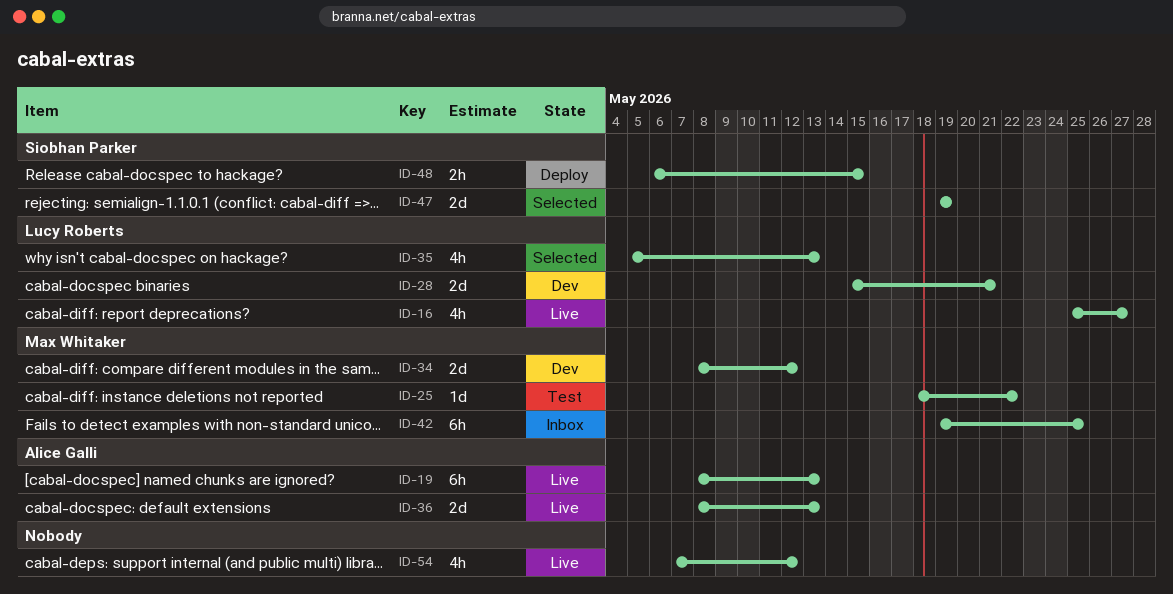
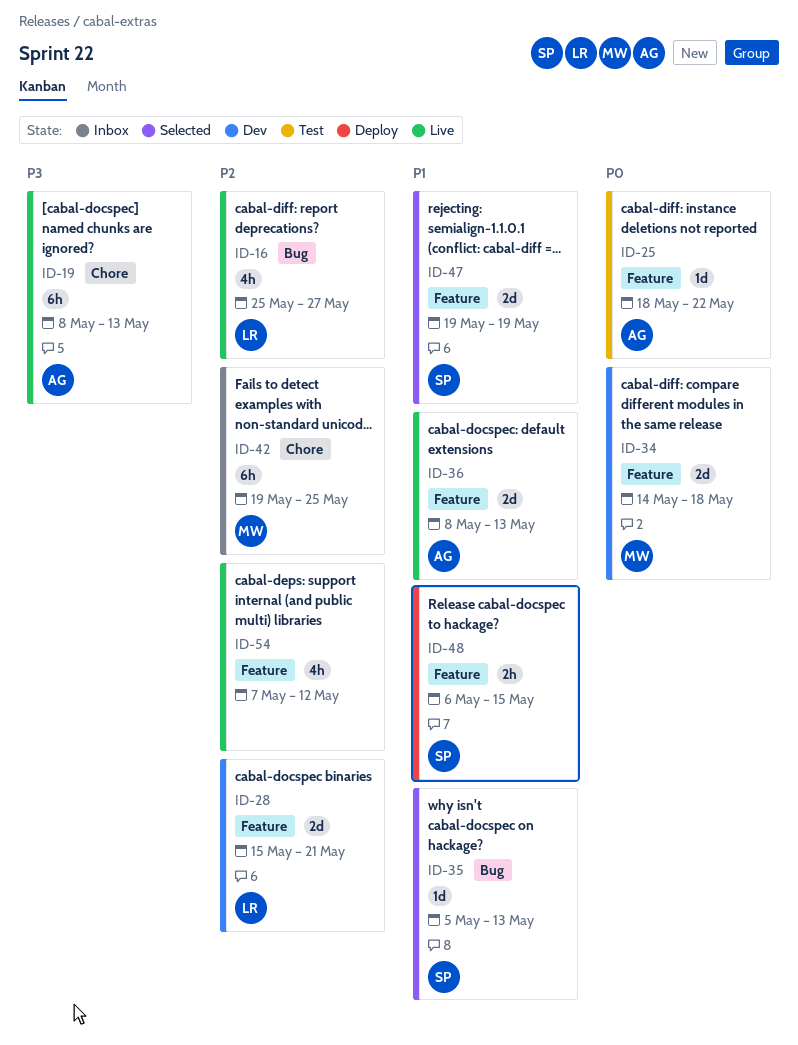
ID-25, owner: Max Whitaker -> Alice Galli
ID-34, start: May 8 -> May 14
ID-34, due: May 12 -> May 18
ID-35, owner: Lucy Roberts -> Siobhan Parker
ID-35, estimate: 4h -> 1d

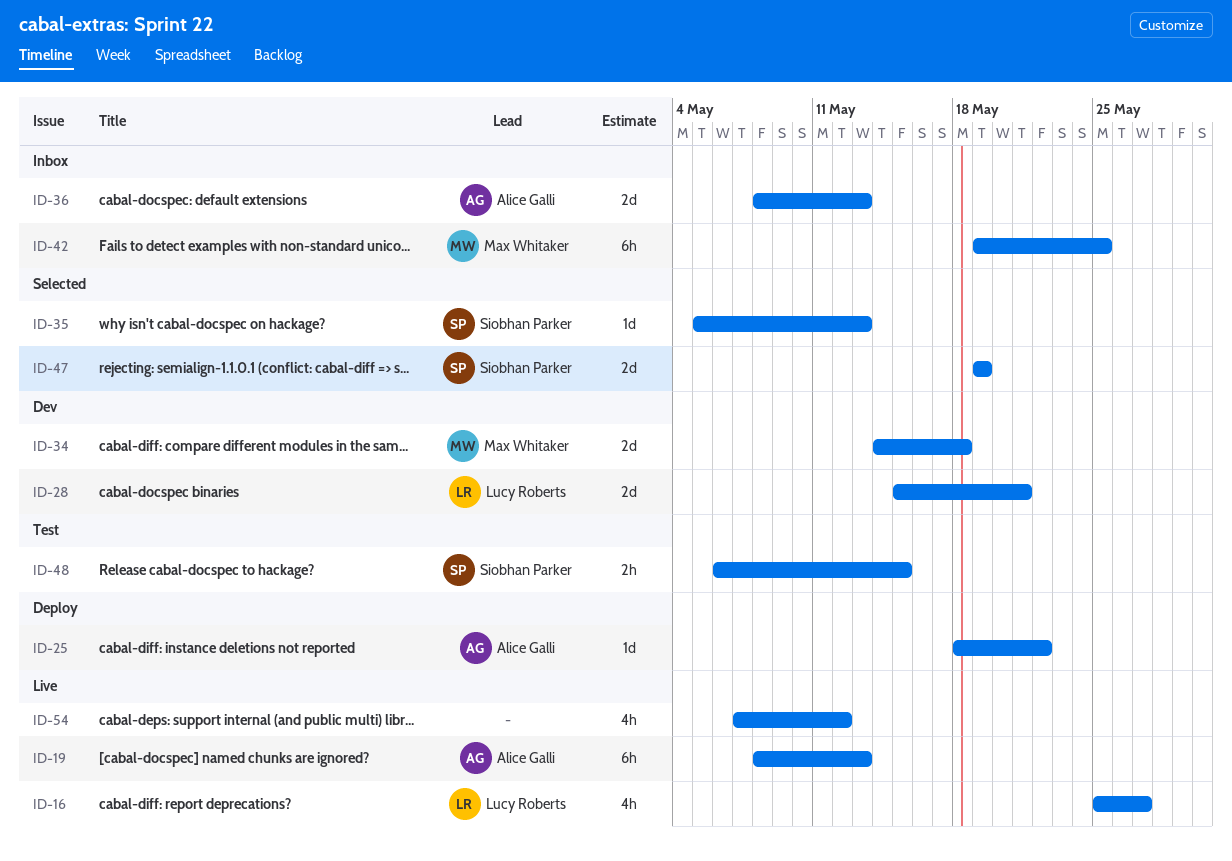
ID-25, status: Test -> Deploy
ID-36, status: Live -> Inbox
ID-48, status: Deploy -> Test

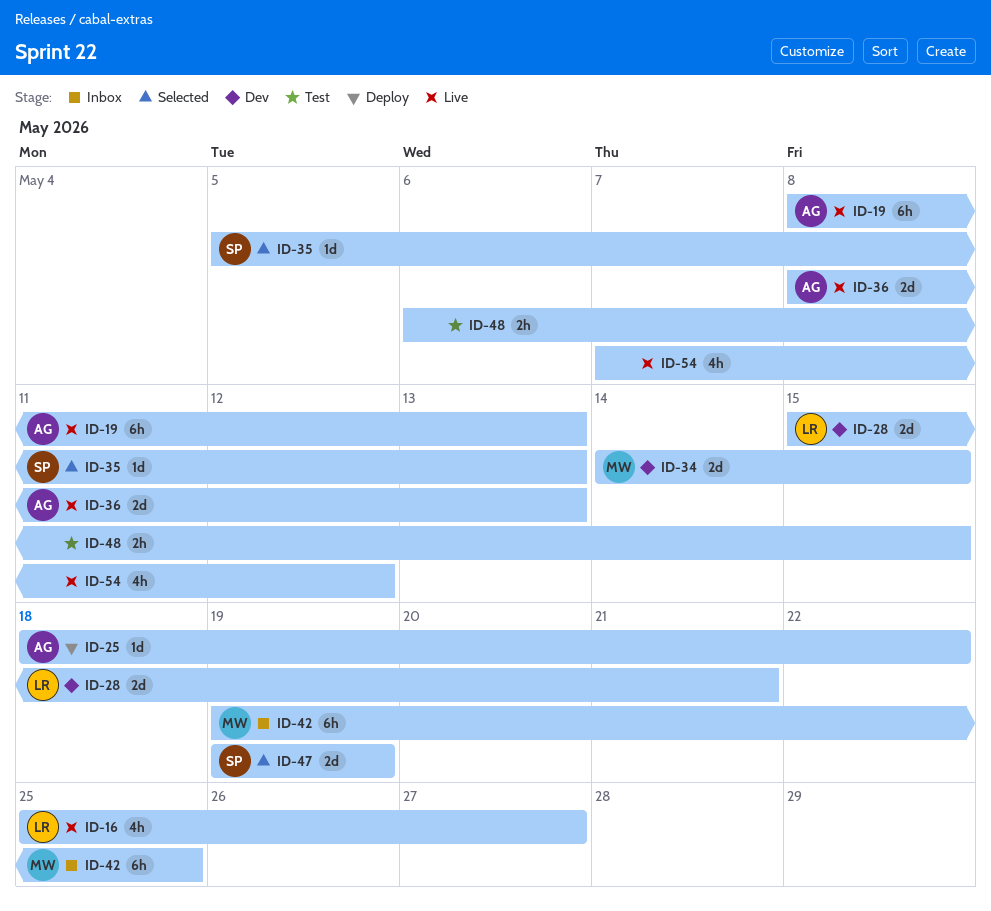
ID-34, due: May 18 -> May 15
ID-36, status: Inbox -> Live
ID-48, owner: Siobhan Parker -> none

